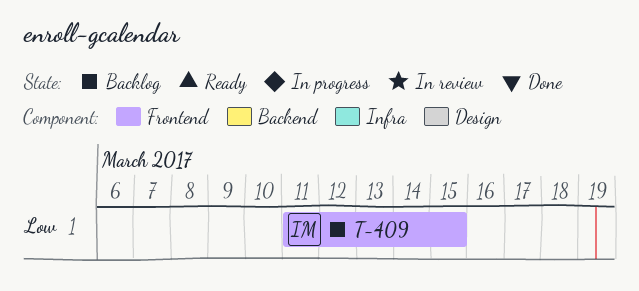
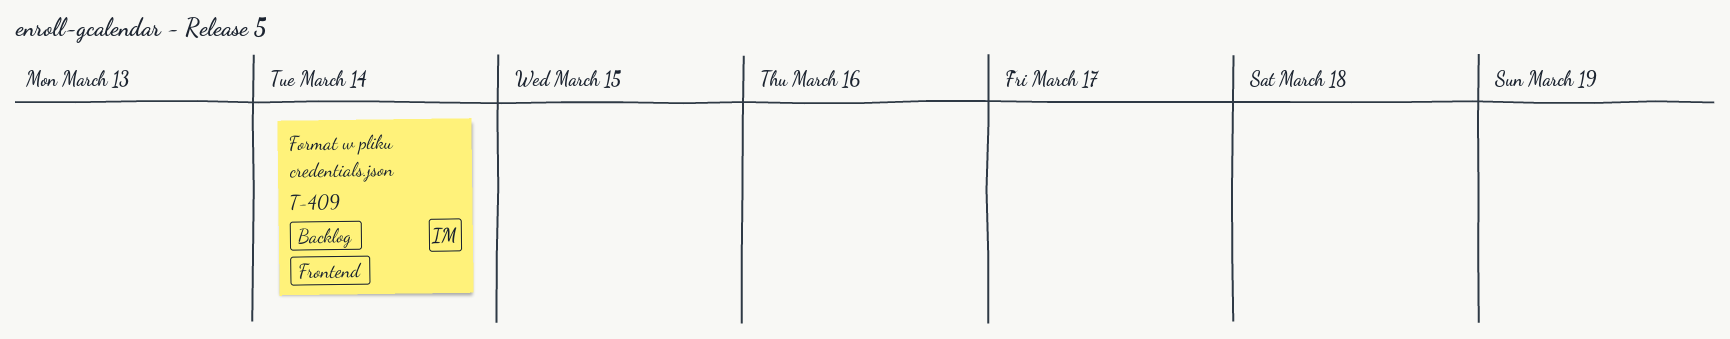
T-409, due: Mar 15 -> Mar 14

